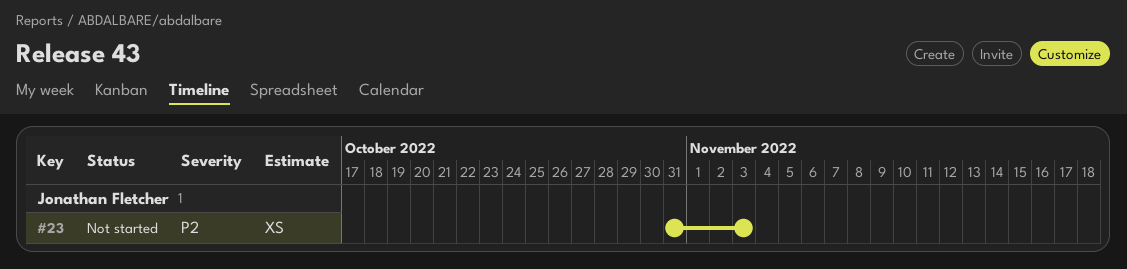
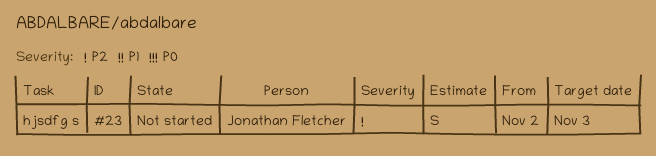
#23, estimate: XS -> S
#23, start: Oct 31 -> Nov 2

